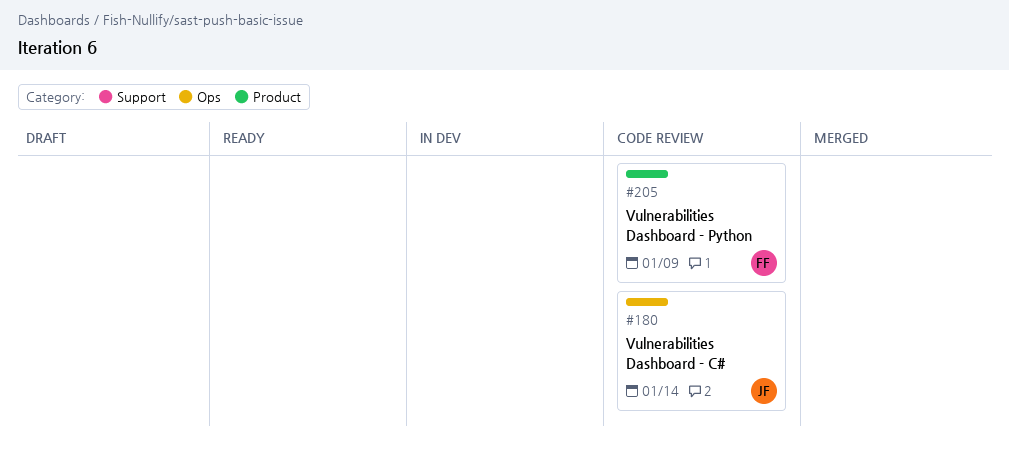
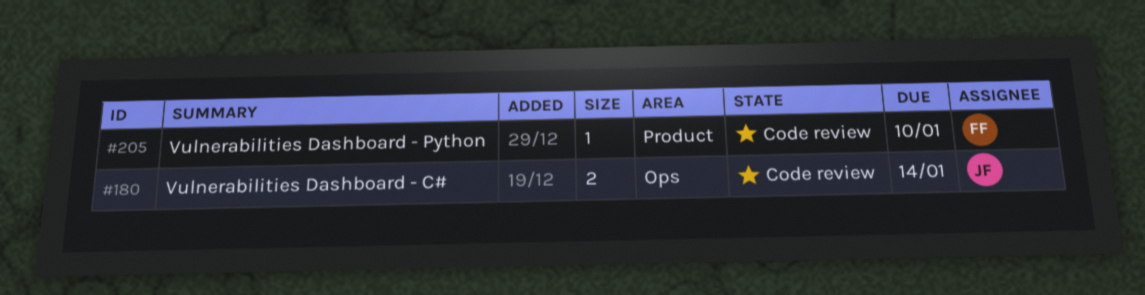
#205, due: Jan 9 -> Jan 10

